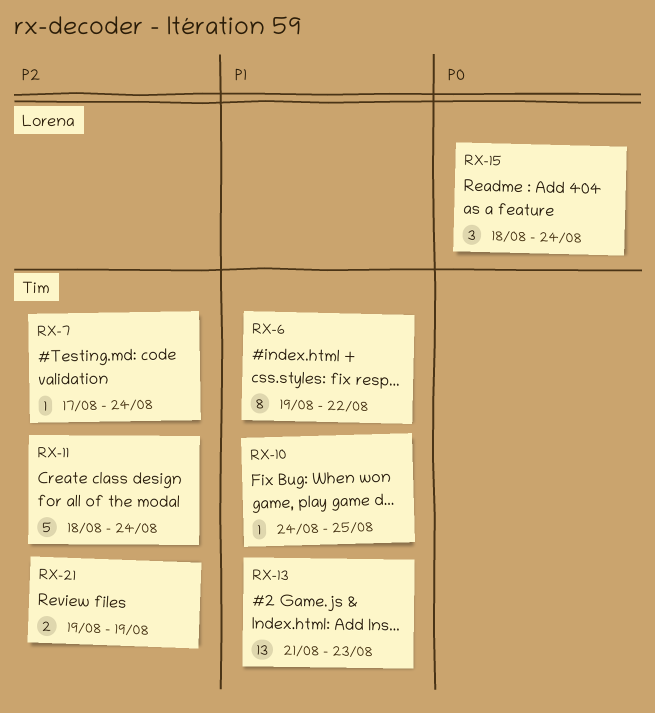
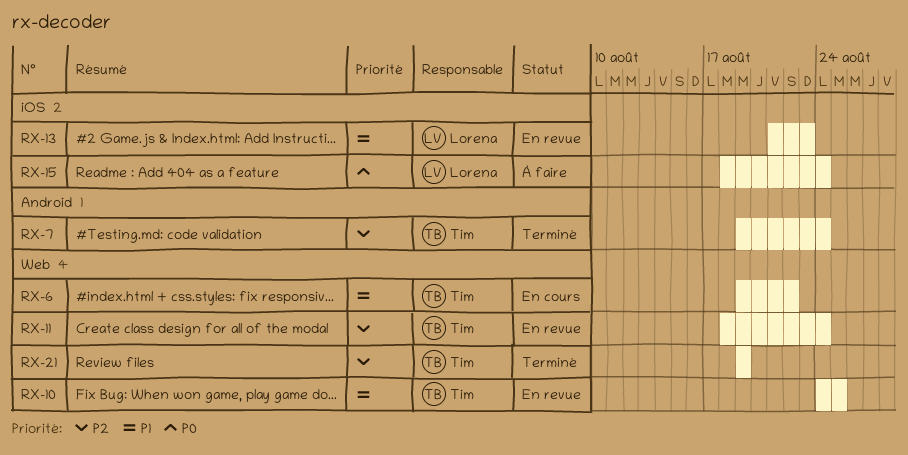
RX-7, start: Aug 17 -> Aug 19
RX-13, owner: Tim -> Lorena

